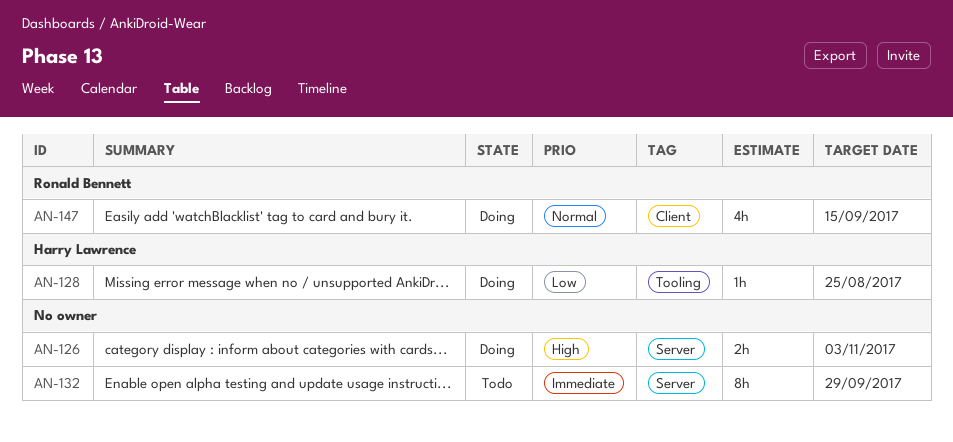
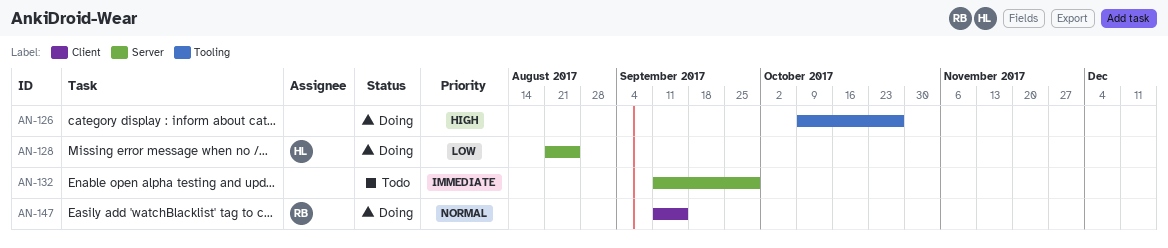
AN-126, label: Server -> Tooling
AN-126, due: Nov 3 -> Oct 27
AN-128, label: Tooling -> Server

